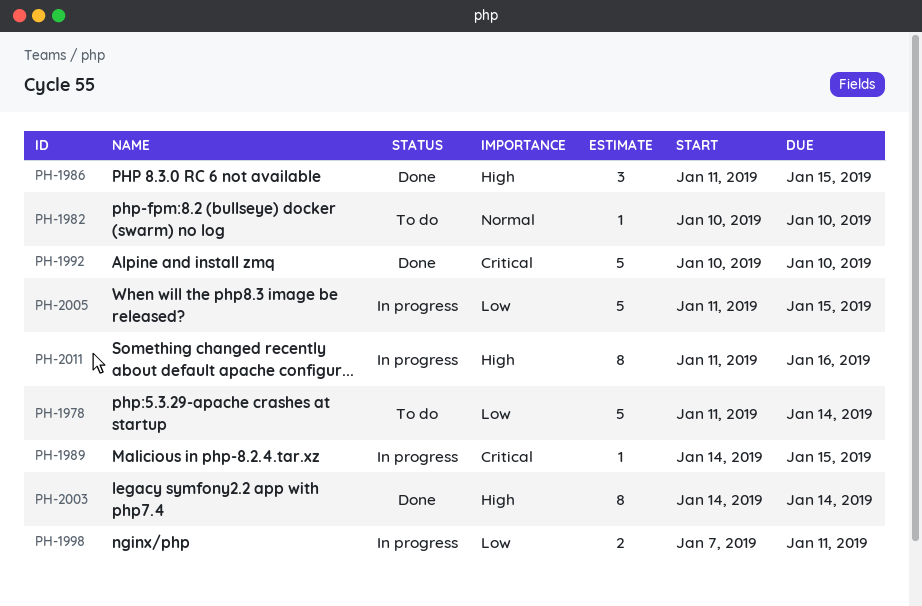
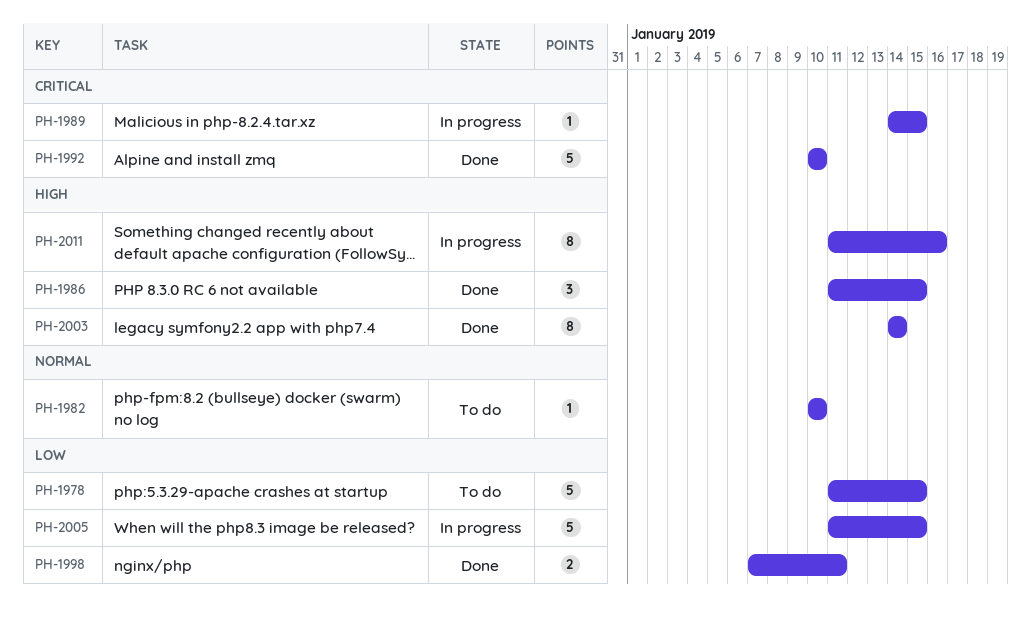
PH-1978, due: Jan 14 -> Jan 15
PH-1998, status: In progress -> Done

